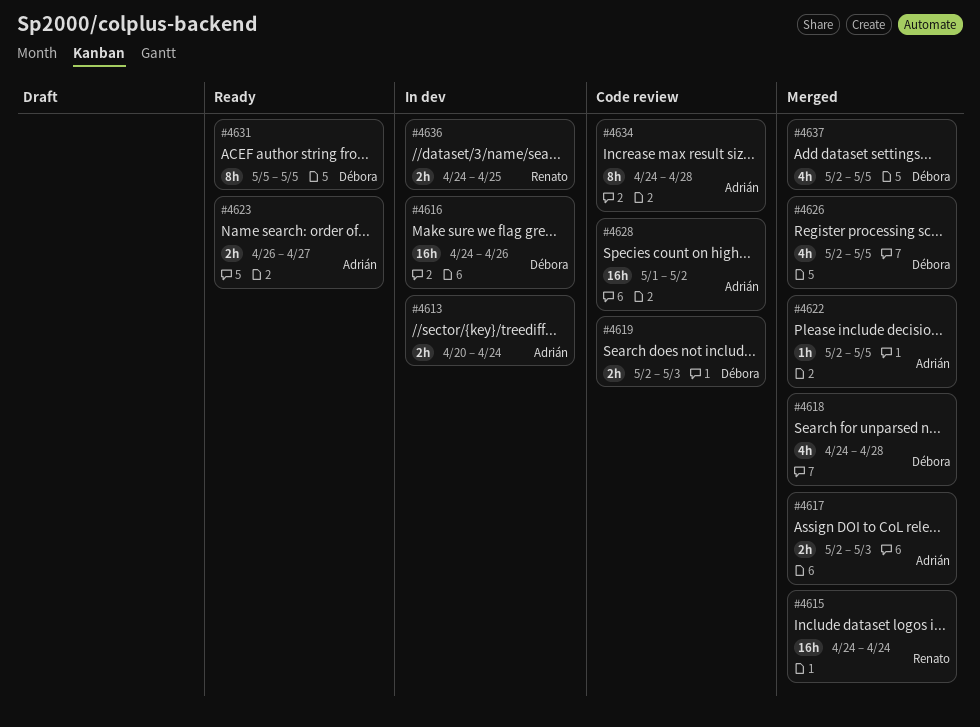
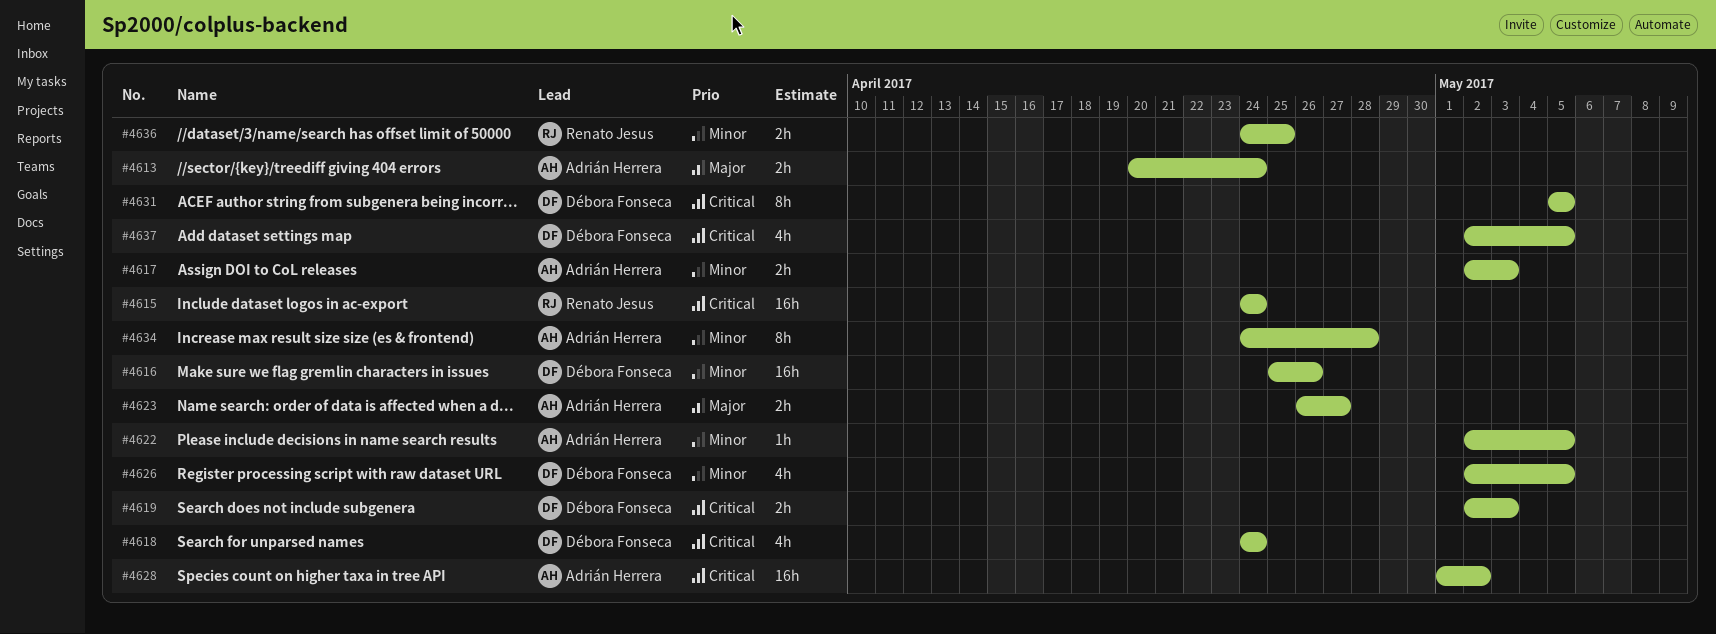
#4616, start: Apr 24 -> Apr 25
#4618, due: Apr 28 -> Apr 24

